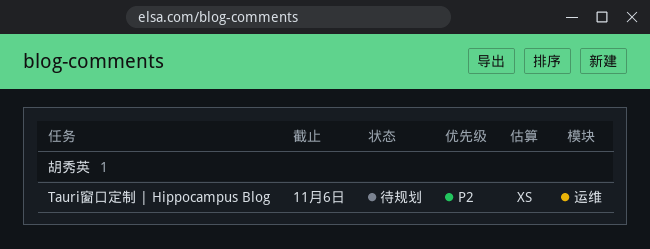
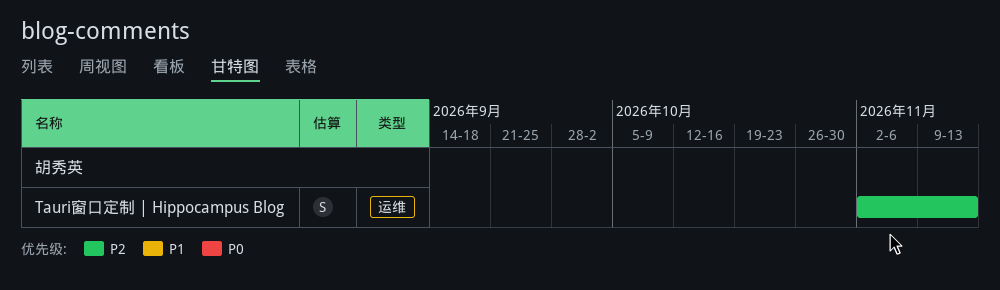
Tauri窗口定制 | Hippocampus Blog, estimate: XS -> S
Tauri窗口定制 | Hippocampus Blog, due: Nov 6 -> Nov 13

